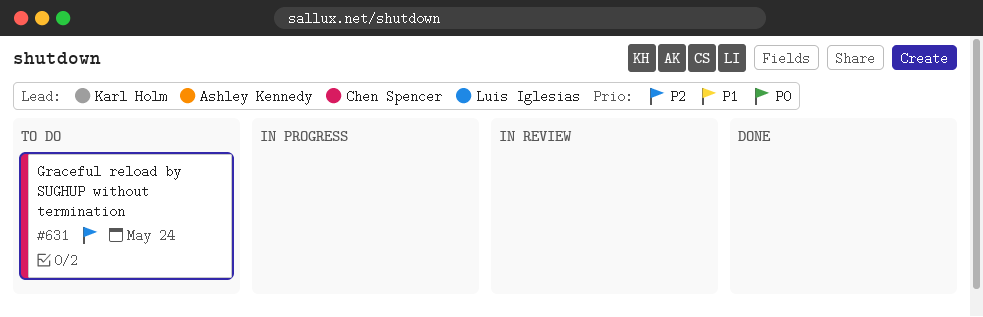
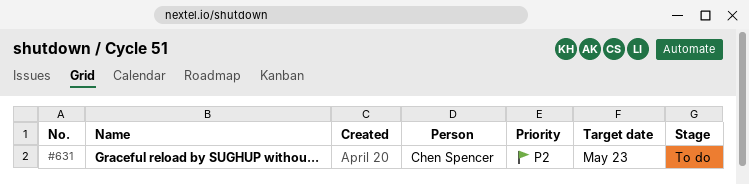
#631, due: May 24 -> May 23

